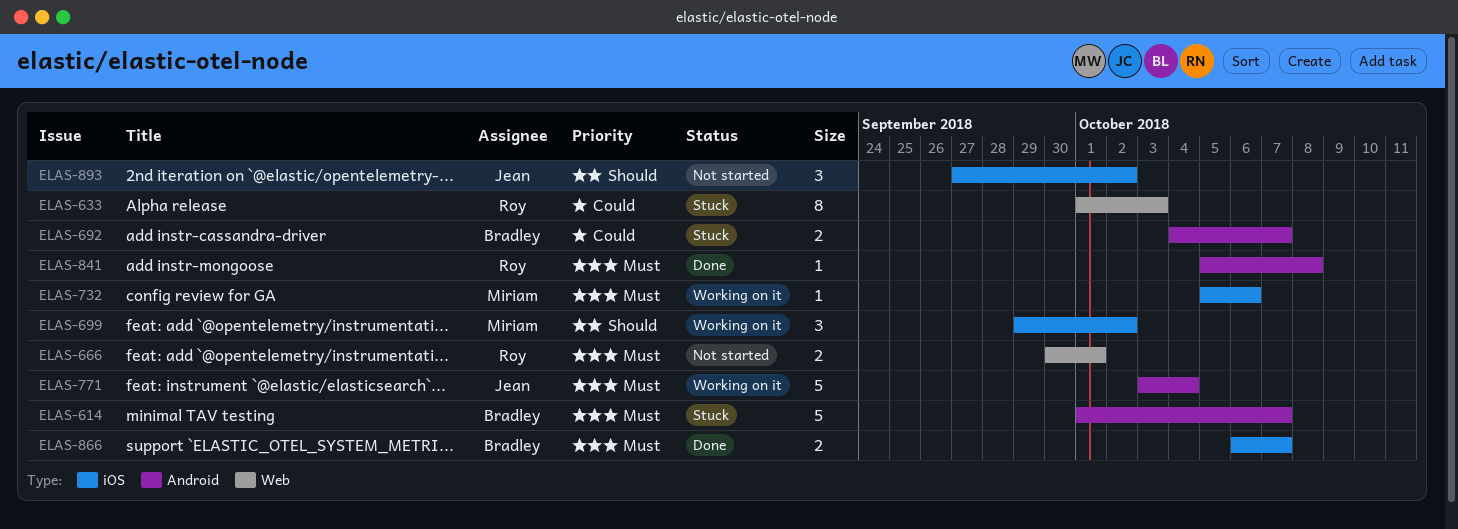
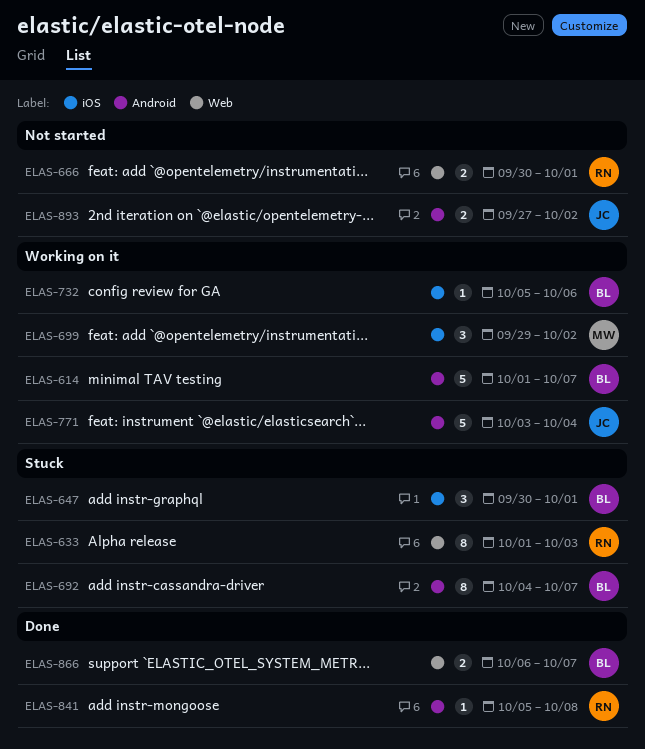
ELAS-614, status: Stuck -> Working on it
ELAS-647: none -> present
ELAS-692, estimate: 2 -> 8
ELAS-732, owner: Miriam -> Bradley
ELAS-866, label: iOS -> Web
ELAS-893, label: iOS -> Android
ELAS-893, estimate: 3 -> 2

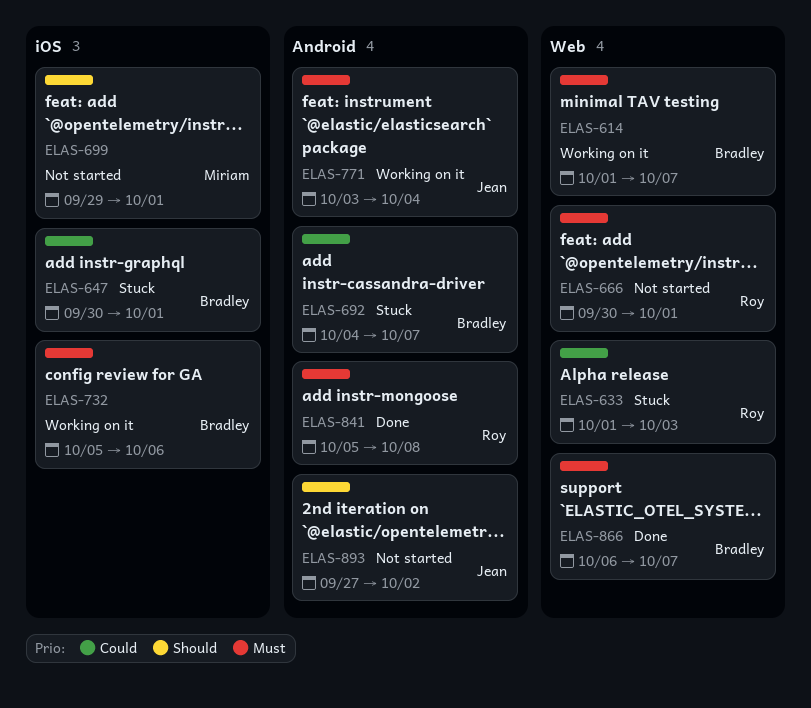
ELAS-614, label: Android -> Web
ELAS-699, status: Working on it -> Not started
ELAS-699, due: Oct 2 -> Oct 1

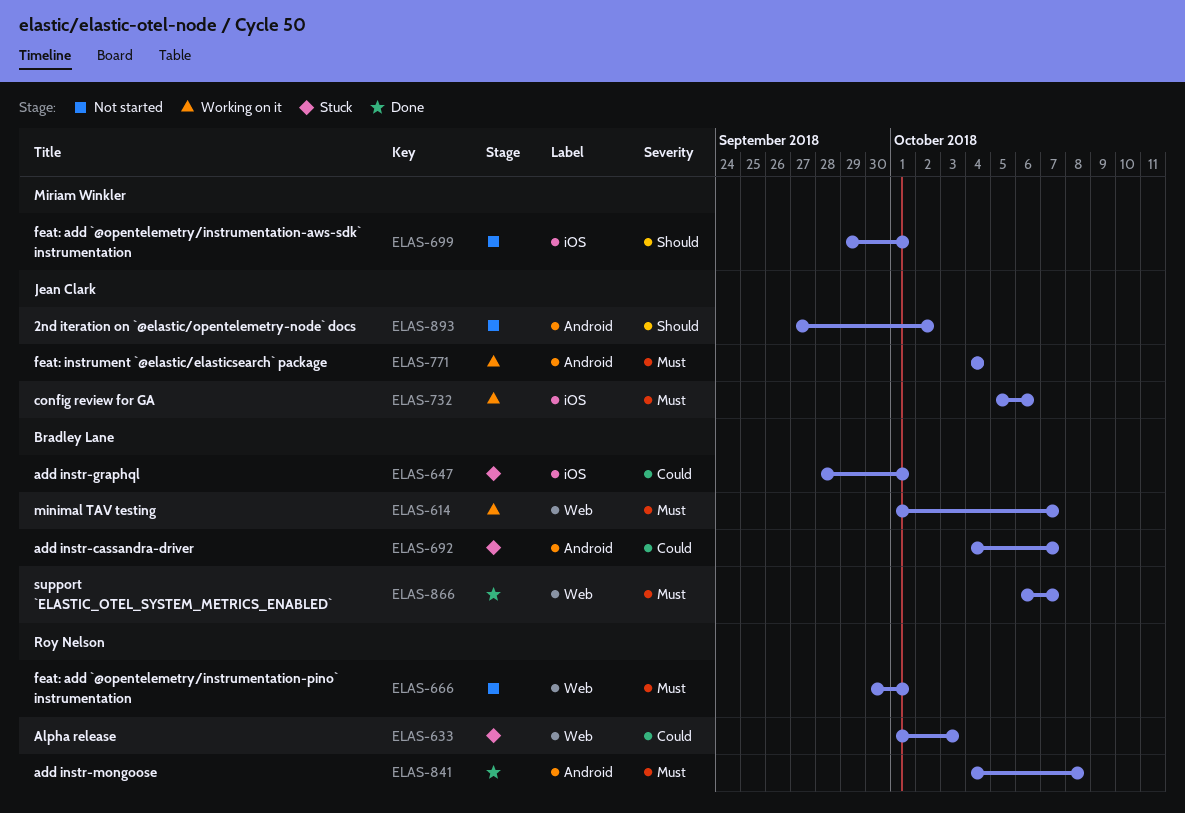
ELAS-647, start: Sep 30 -> Sep 28
ELAS-732, owner: Bradley Lane -> Jean Clark
ELAS-771, start: Oct 3 -> Oct 4
ELAS-841, start: Oct 5 -> Oct 4

